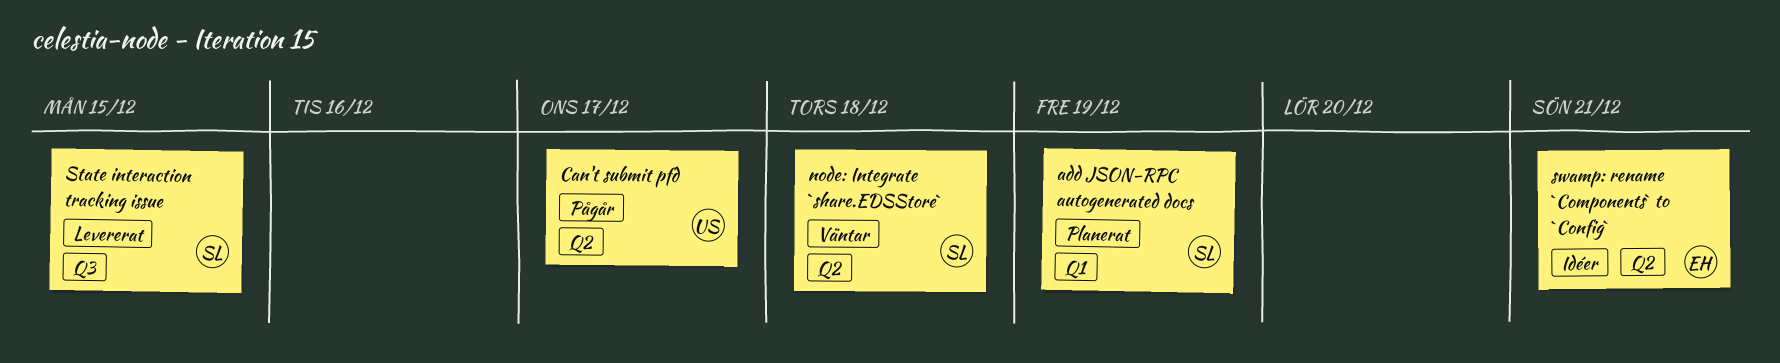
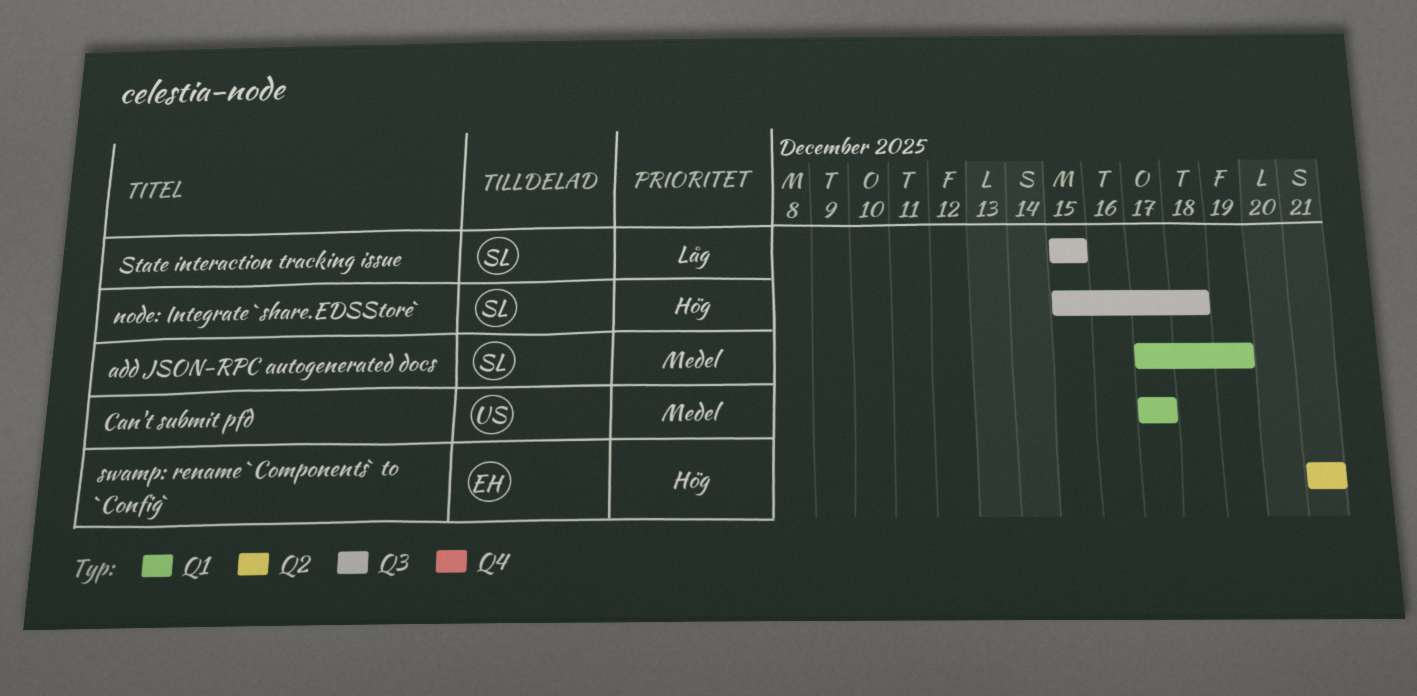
Can't submit pfd, label: Q2 -> Q1
node: Integrate `share.EDSStore`, label: Q2 -> Q3

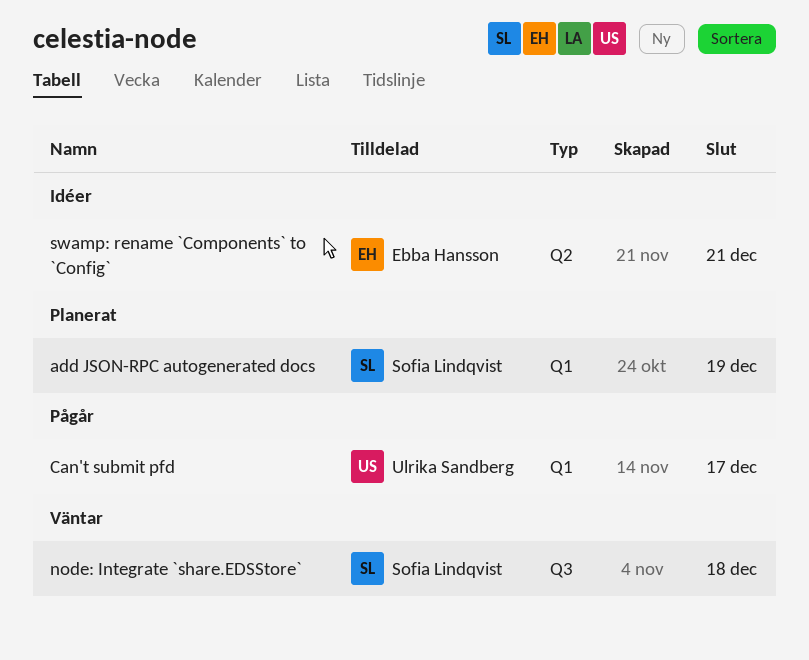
State interaction tracking issue: present -> none

